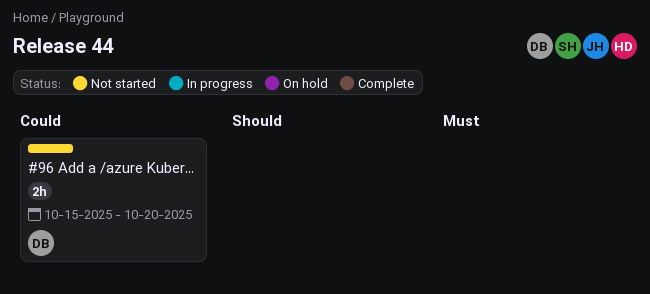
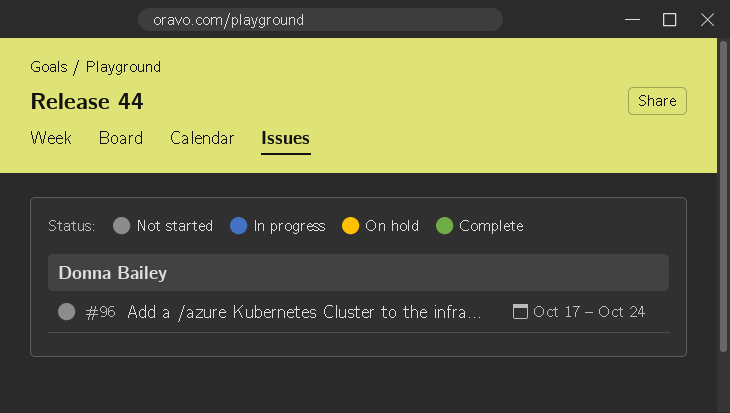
#96, start: Oct 15 -> Oct 17
#96, due: Oct 20 -> Oct 24

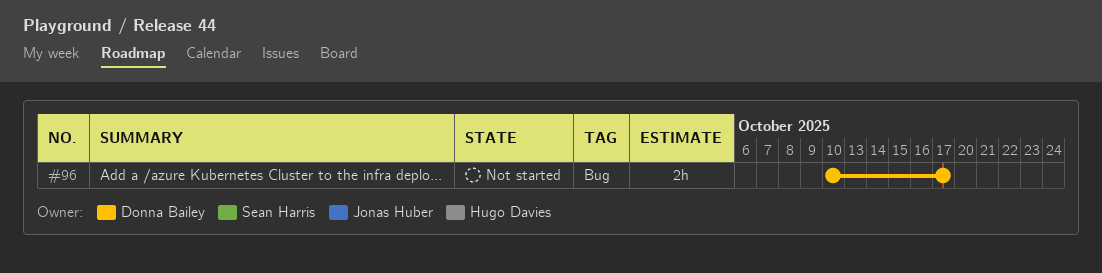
#96, start: Oct 17 -> Oct 10
#96, due: Oct 24 -> Oct 17

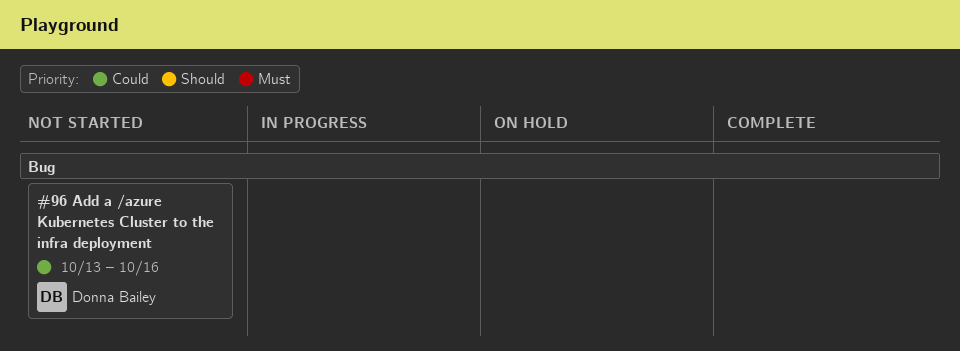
#96, start: Oct 10 -> Oct 13
#96, due: Oct 17 -> Oct 16

